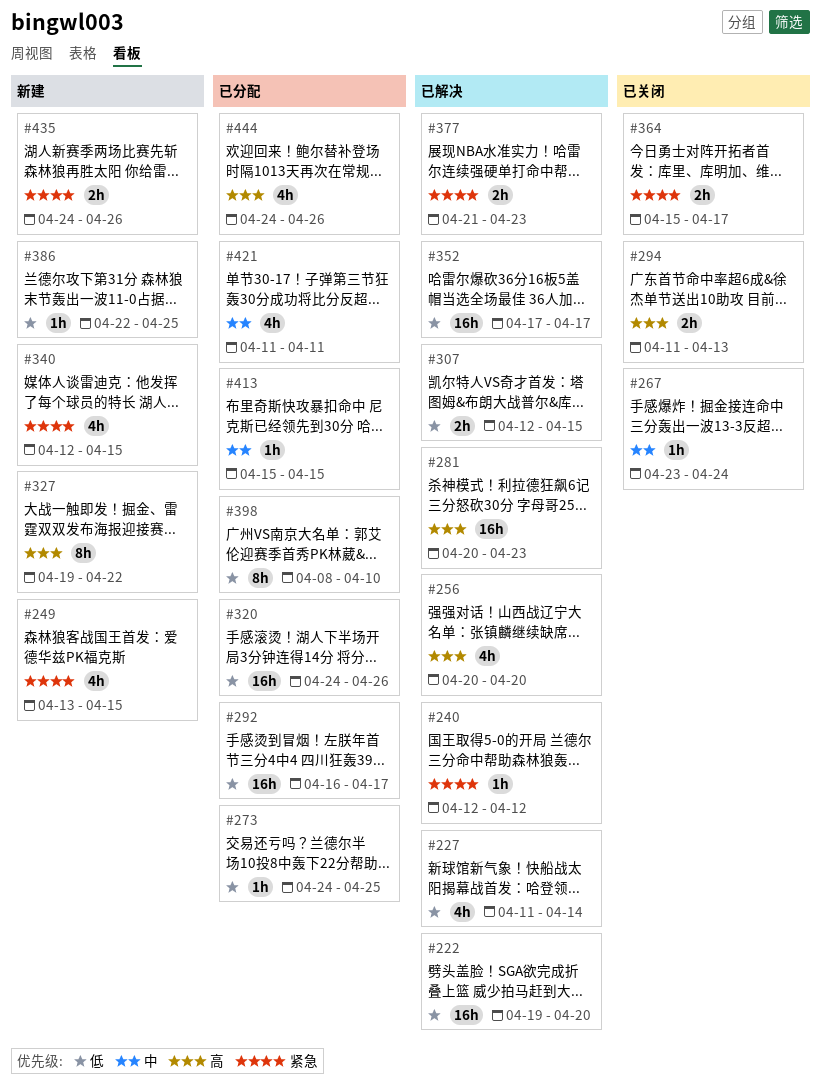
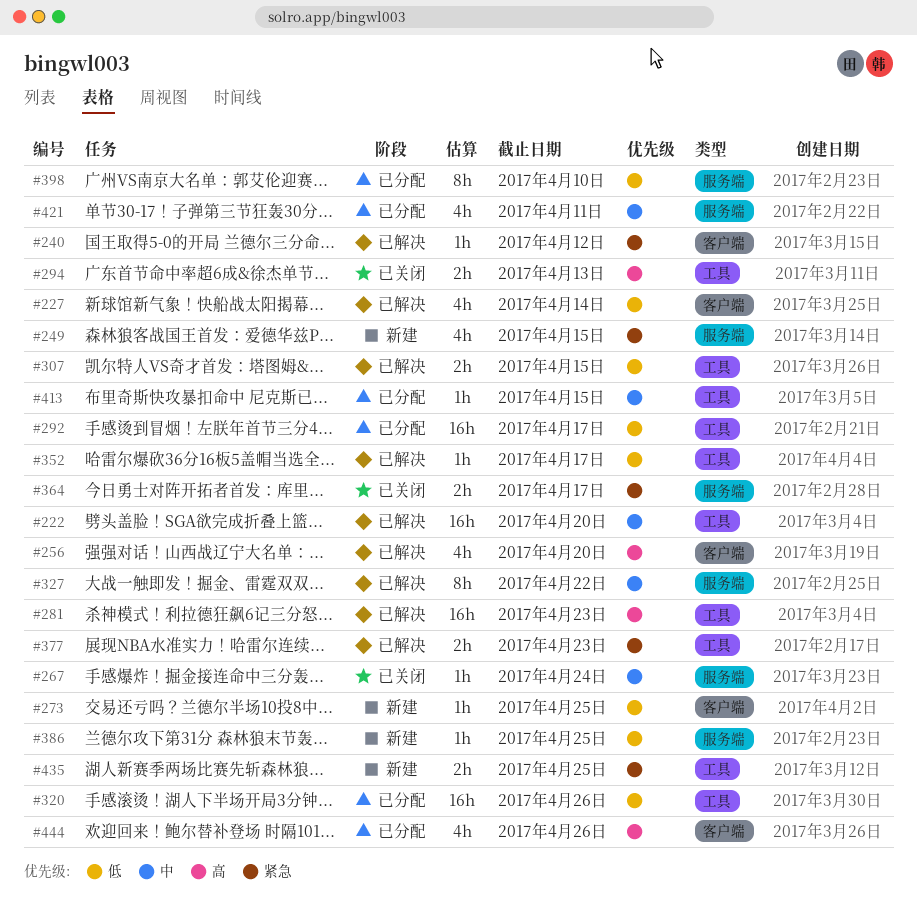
#222, priority: 低 -> 中
#273, status: 已分配 -> 新建
#327, status: 新建 -> 已解决
#327, priority: 高 -> 中
#340: present -> none
#352, estimate: 16h -> 1h
#435, due: Apr 26 -> Apr 25

